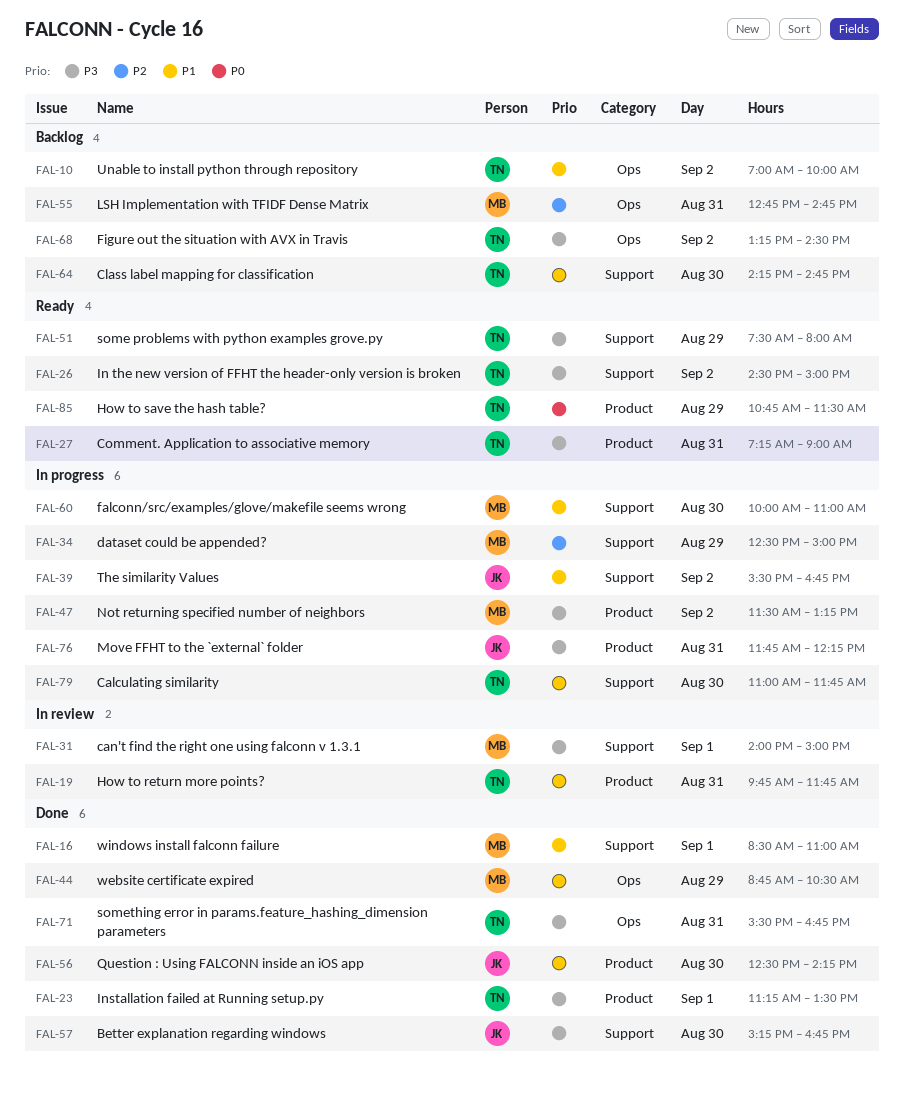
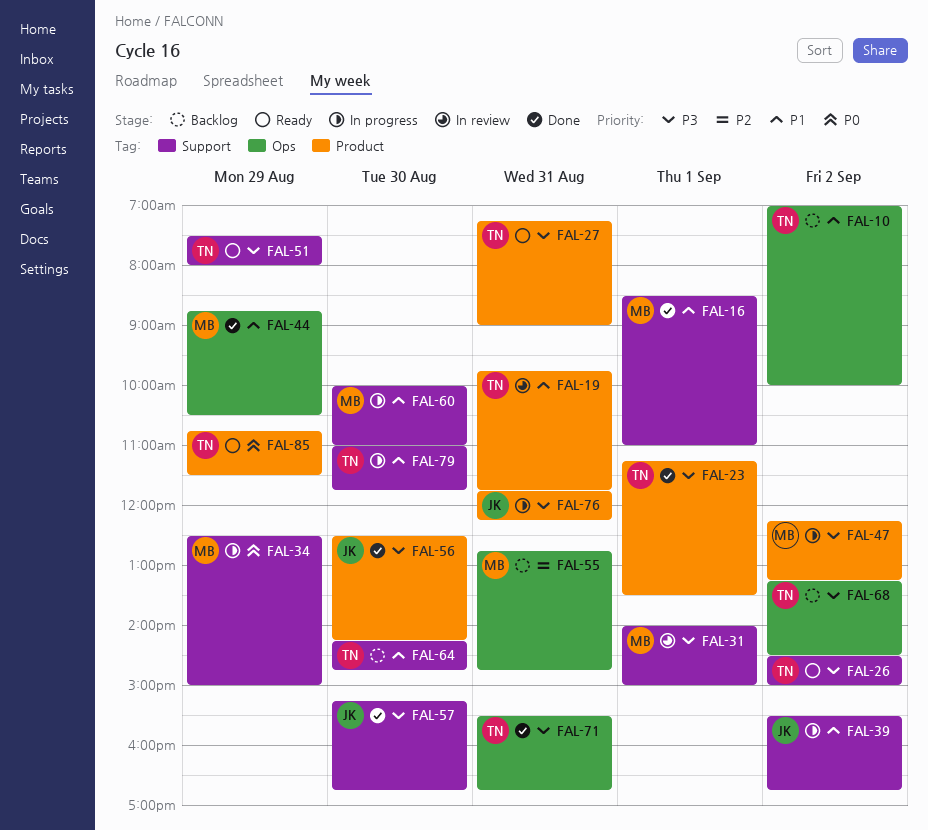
FAL-34, priority: P2 -> P0
FAL-47, begins: 11:30 -> 12:15
FAL-56, priority: P1 -> P3

